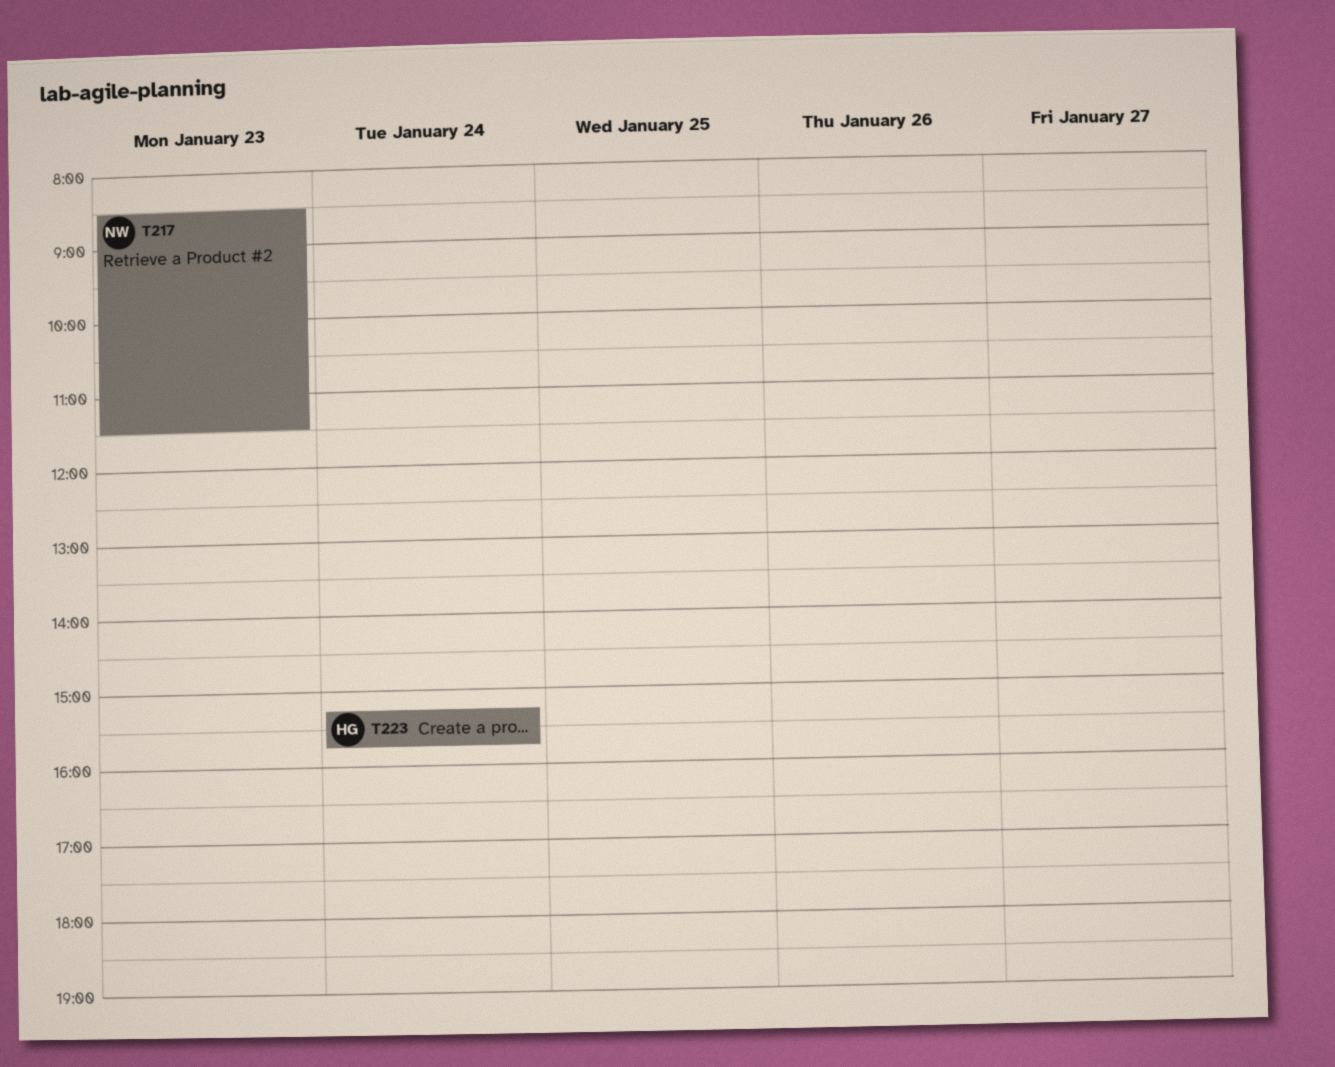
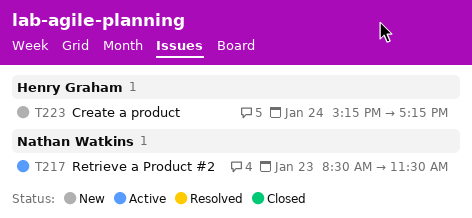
T223, ends: 15:45 -> 17:15

